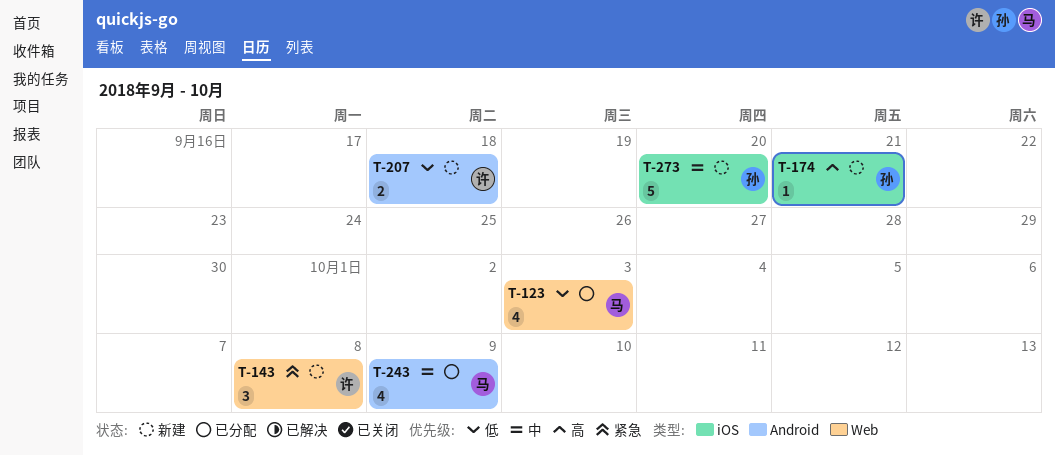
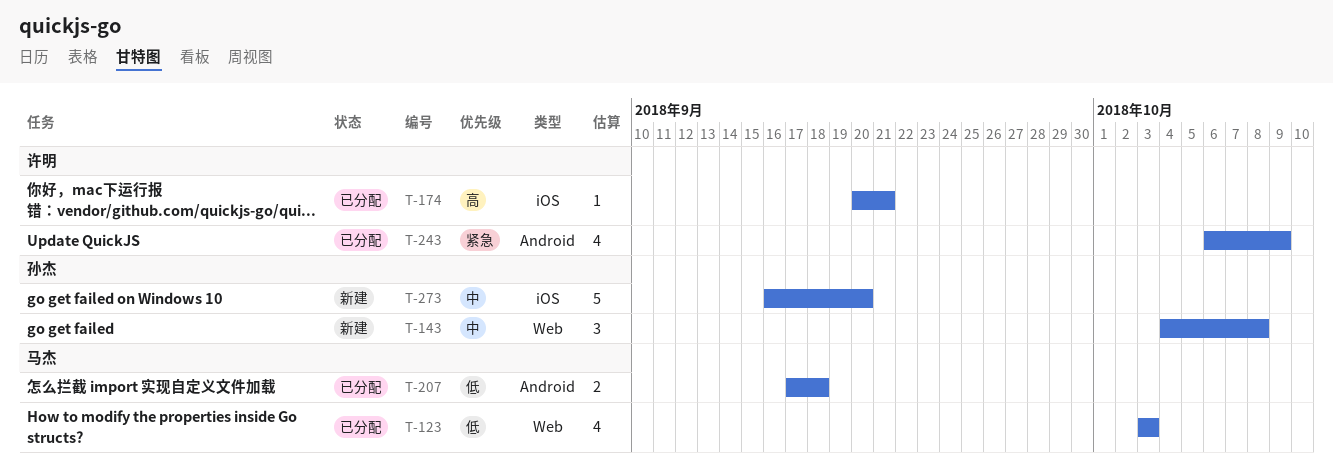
T-143, owner: 许明 -> 孙杰
T-143, priority: 紧急 -> 中
T-174, status: 新建 -> 已分配
T-174, owner: 孙杰 -> 许明
T-207, status: 新建 -> 已分配
T-207, owner: 许明 -> 马杰
T-243, owner: 马杰 -> 许明
T-243, priority: 中 -> 紧急

